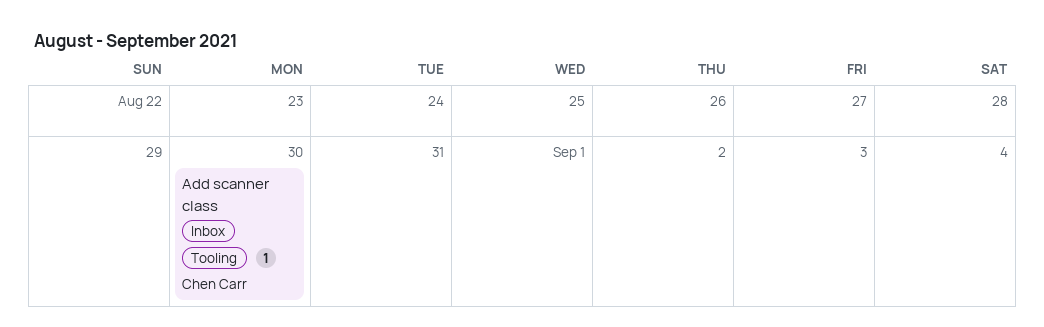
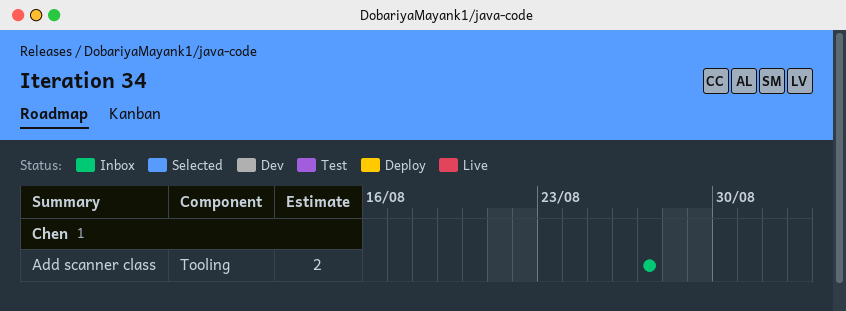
Add scanner class, estimate: 1 -> 2
Add scanner class, due: Aug 30 -> Aug 27

